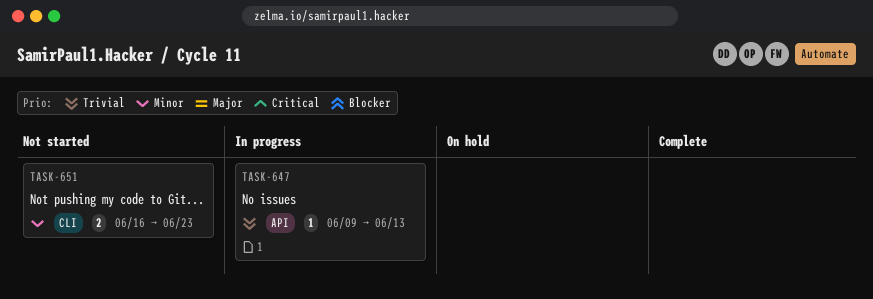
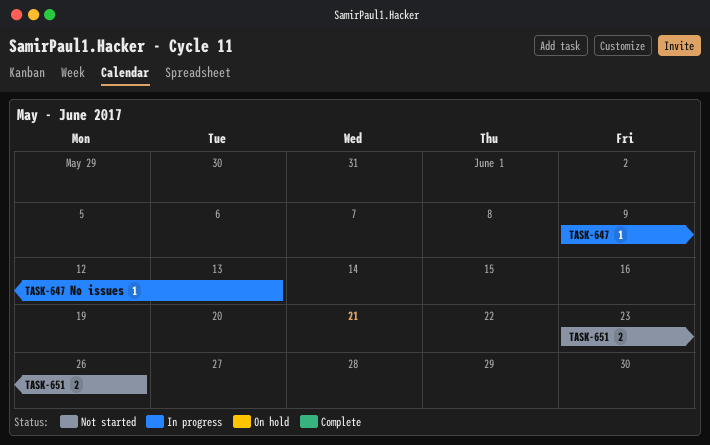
TASK-651, start: Jun 16 -> Jun 23
TASK-651, due: Jun 23 -> Jun 26

